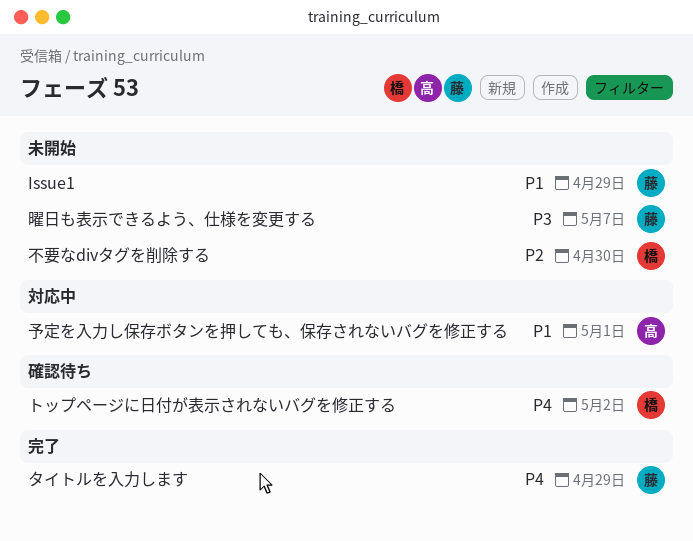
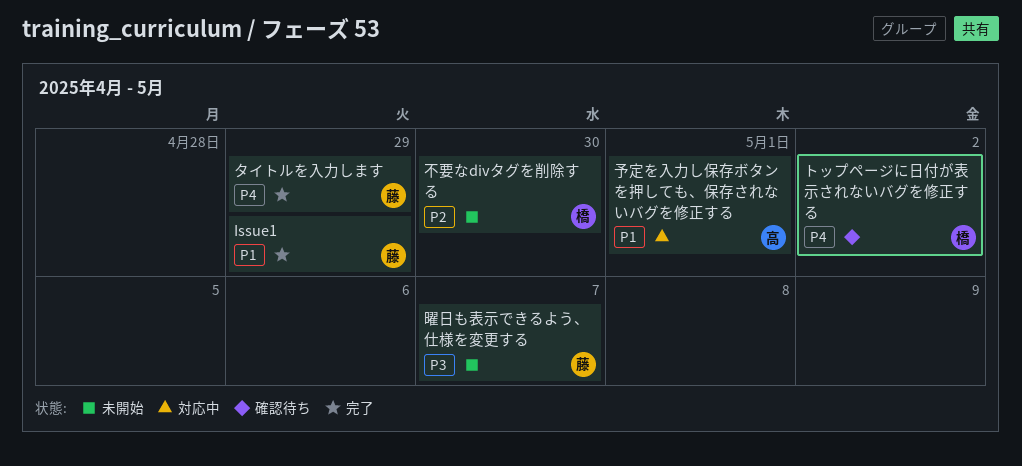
Issue1, status: 未開始 -> 完了

